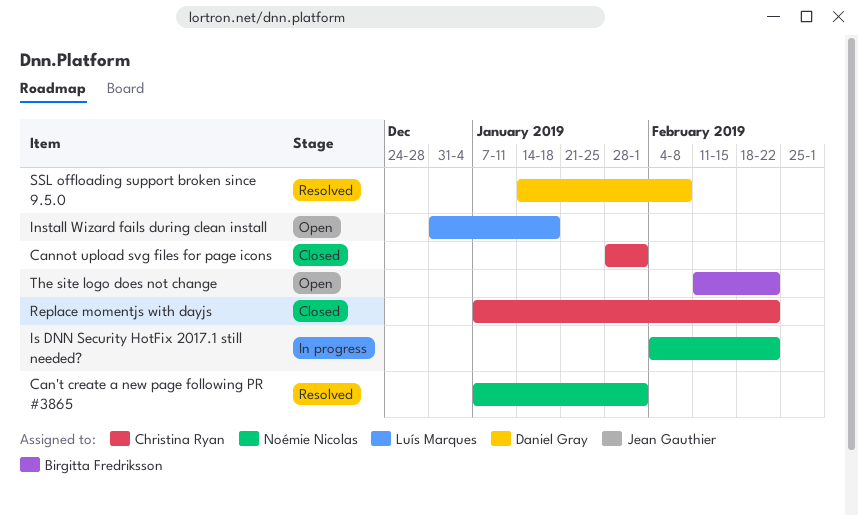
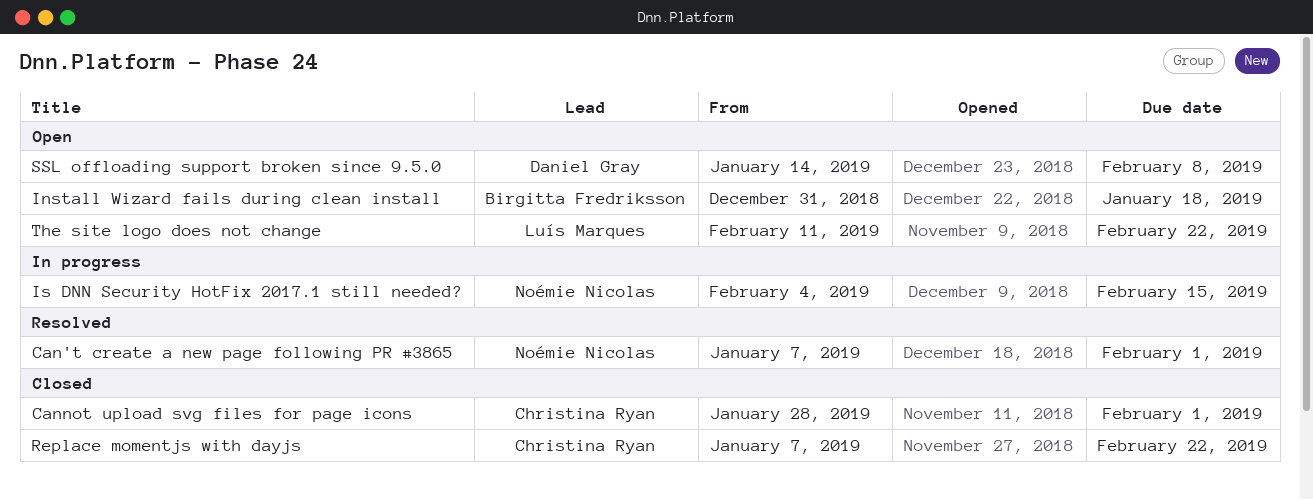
Install Wizard fails during clean install, owner: Luís Marques -> Birgitta Fredriksson
Is DNN Security HotFix 2017.1 still needed?, due: Feb 22 -> Feb 15
SSL offloading support broken since 9.5.0, status: Resolved -> Open
The site logo does not change, owner: Birgitta Fredriksson -> Luís Marques

